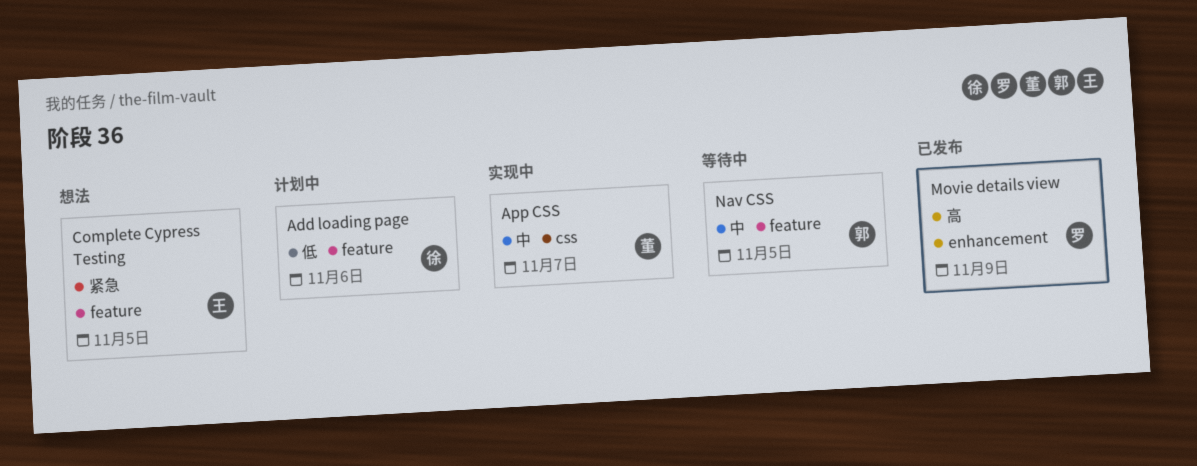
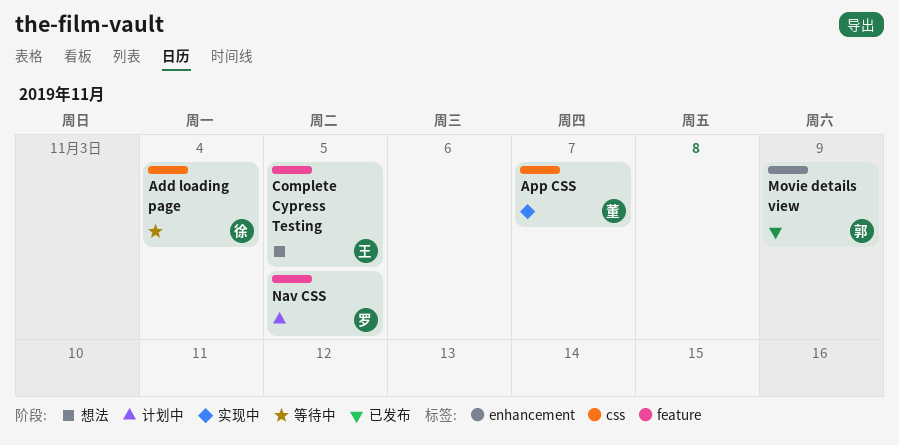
Add loading page, status: 计划中 -> 等待中
Add loading page, label: feature -> css
Add loading page, due: Nov 6 -> Nov 4
Movie details view, owner: 罗 -> 郭
Nav CSS, status: 等待中 -> 计划中
Nav CSS, owner: 郭 -> 罗

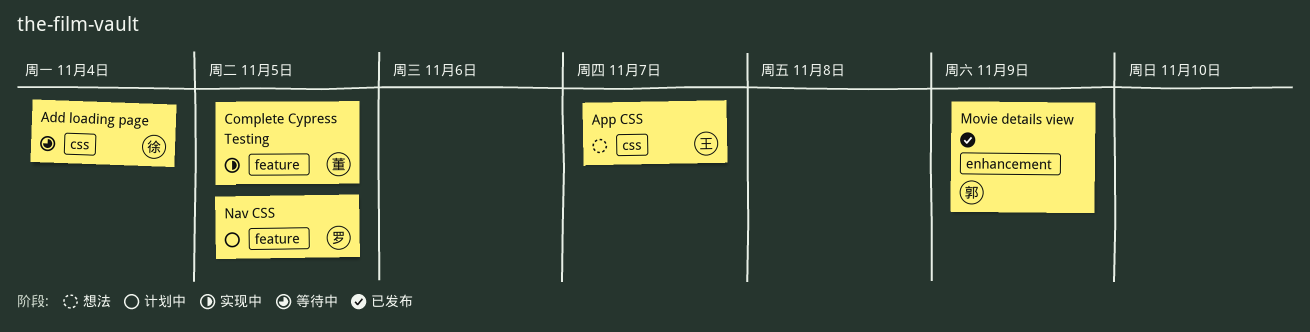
App CSS, status: 实现中 -> 想法
App CSS, owner: 董 -> 王
Complete Cypress Testing, status: 想法 -> 实现中
Complete Cypress Testing, owner: 王 -> 董

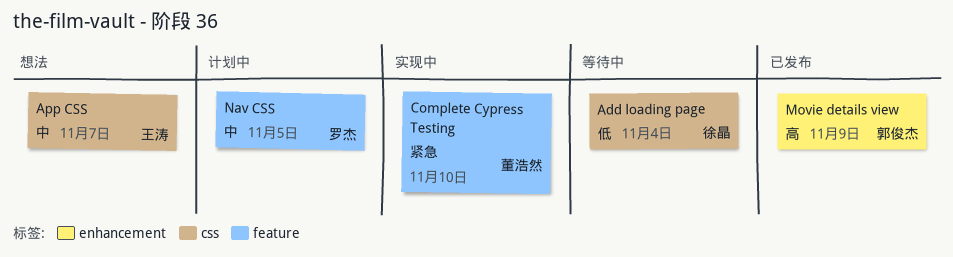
Complete Cypress Testing, due: Nov 5 -> Nov 10

